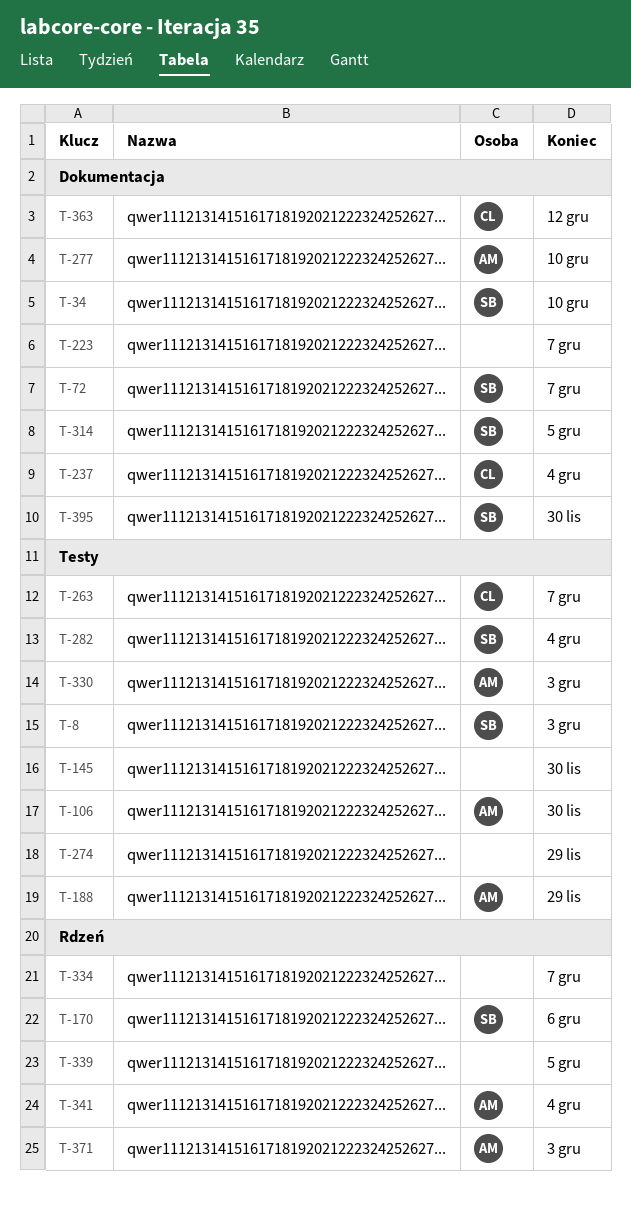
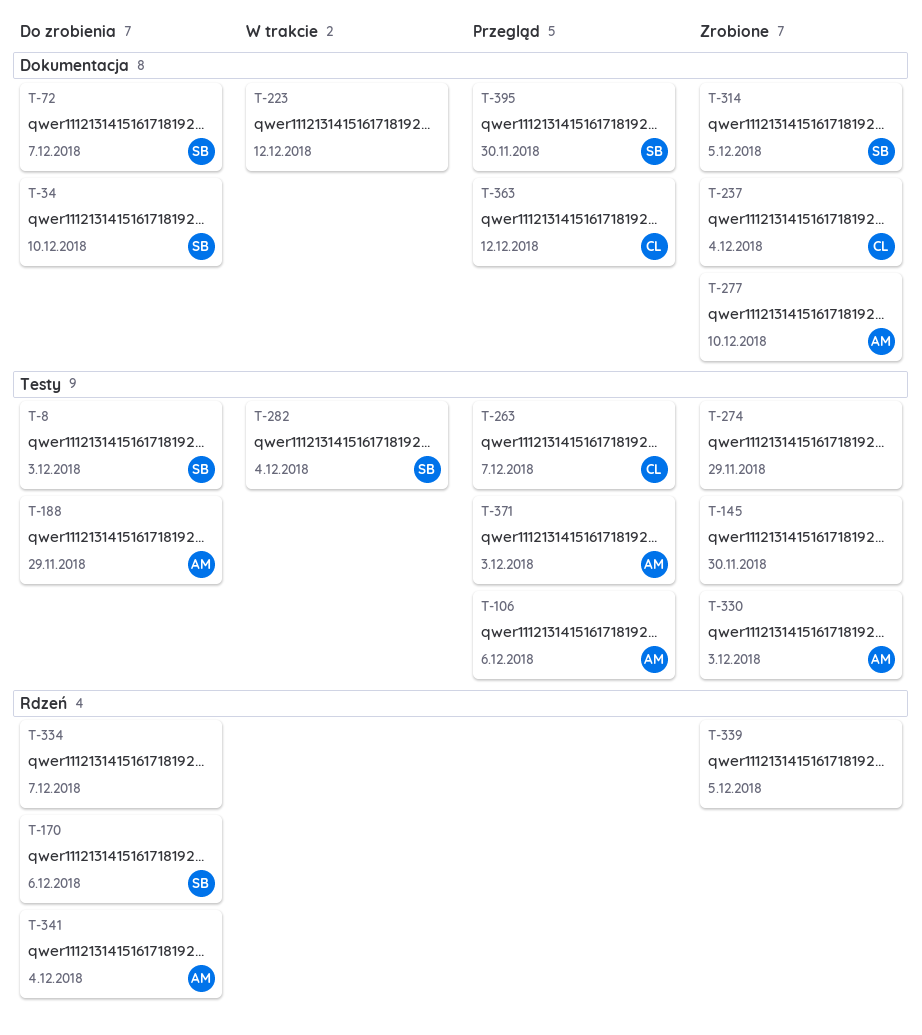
T-106, due: Nov 30 -> Dec 6
T-223, due: Dec 7 -> Dec 12
T-371, label: Rdzeń -> Testy

